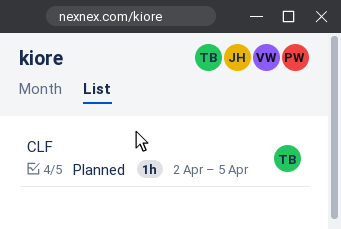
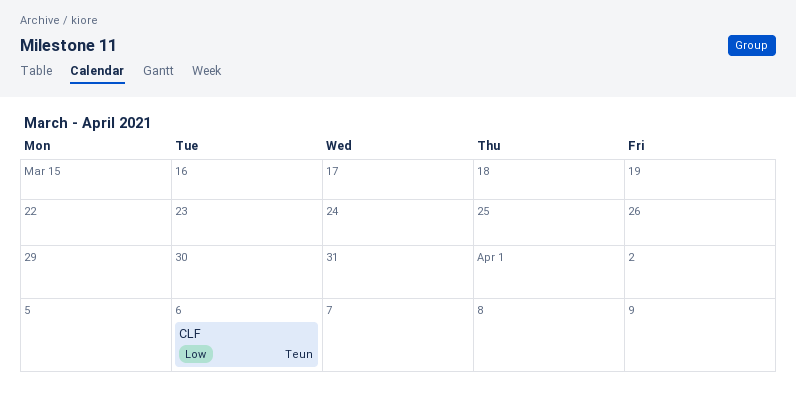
CLF, due: Apr 5 -> Apr 6

